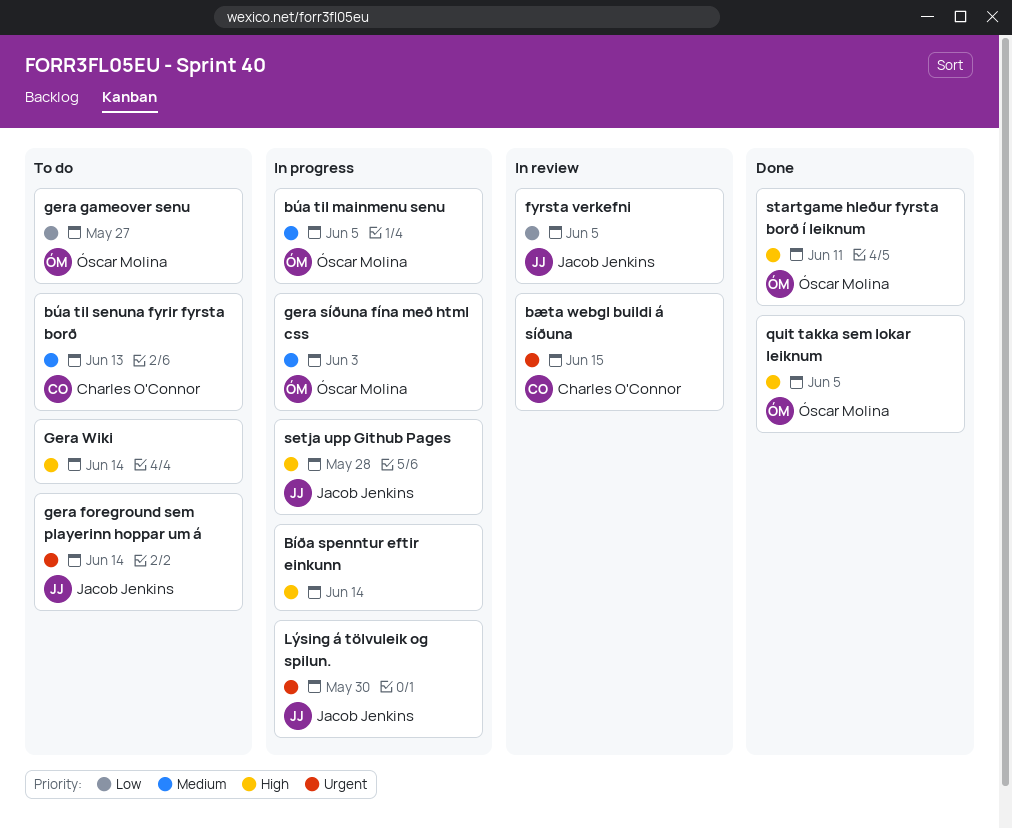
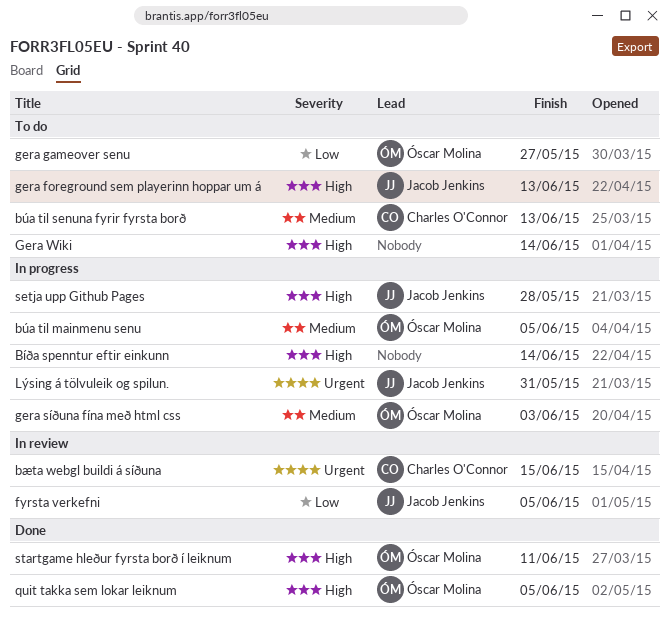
gera foreground sem playerinn hoppar um á, priority: Urgent -> High
gera foreground sem playerinn hoppar um á, due: Jun 14 -> Jun 13
Lýsing á tölvuleik og spilun., due: May 30 -> May 31

